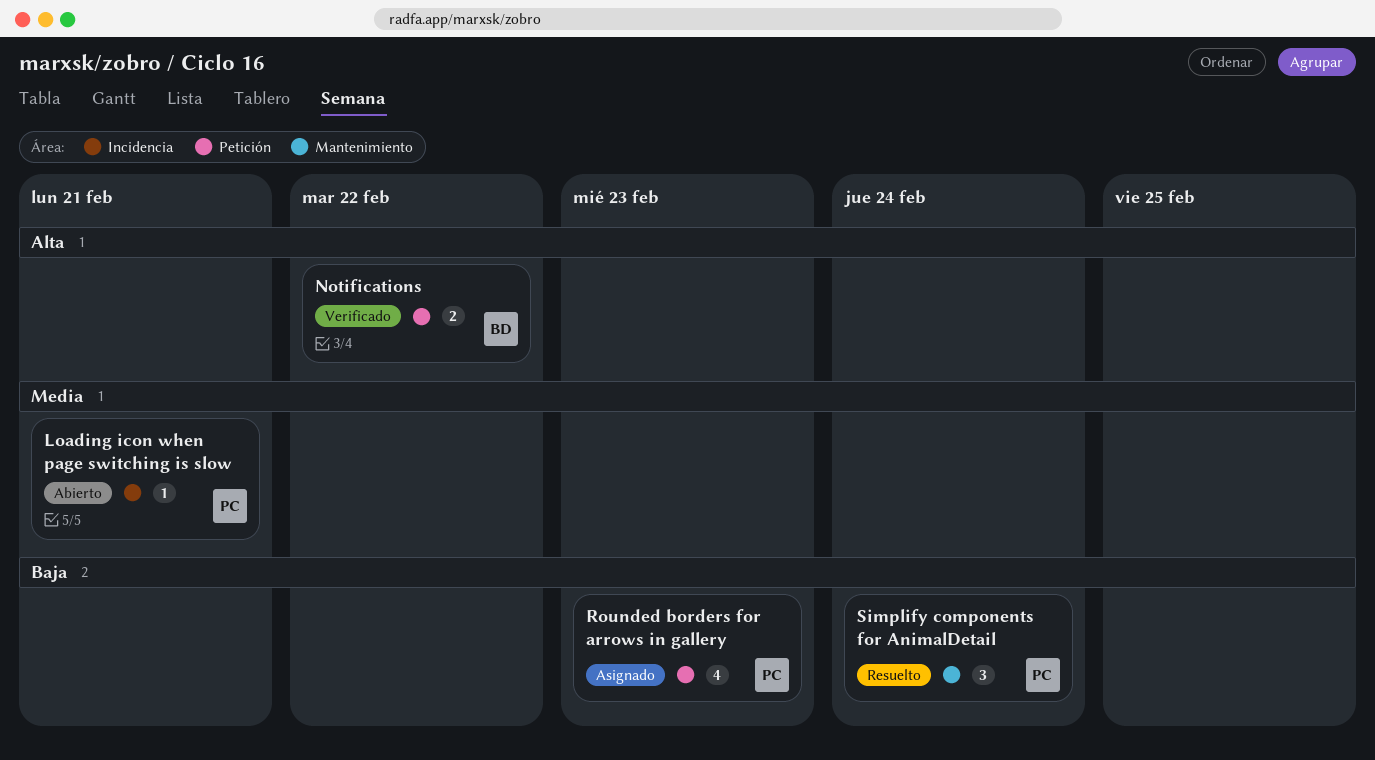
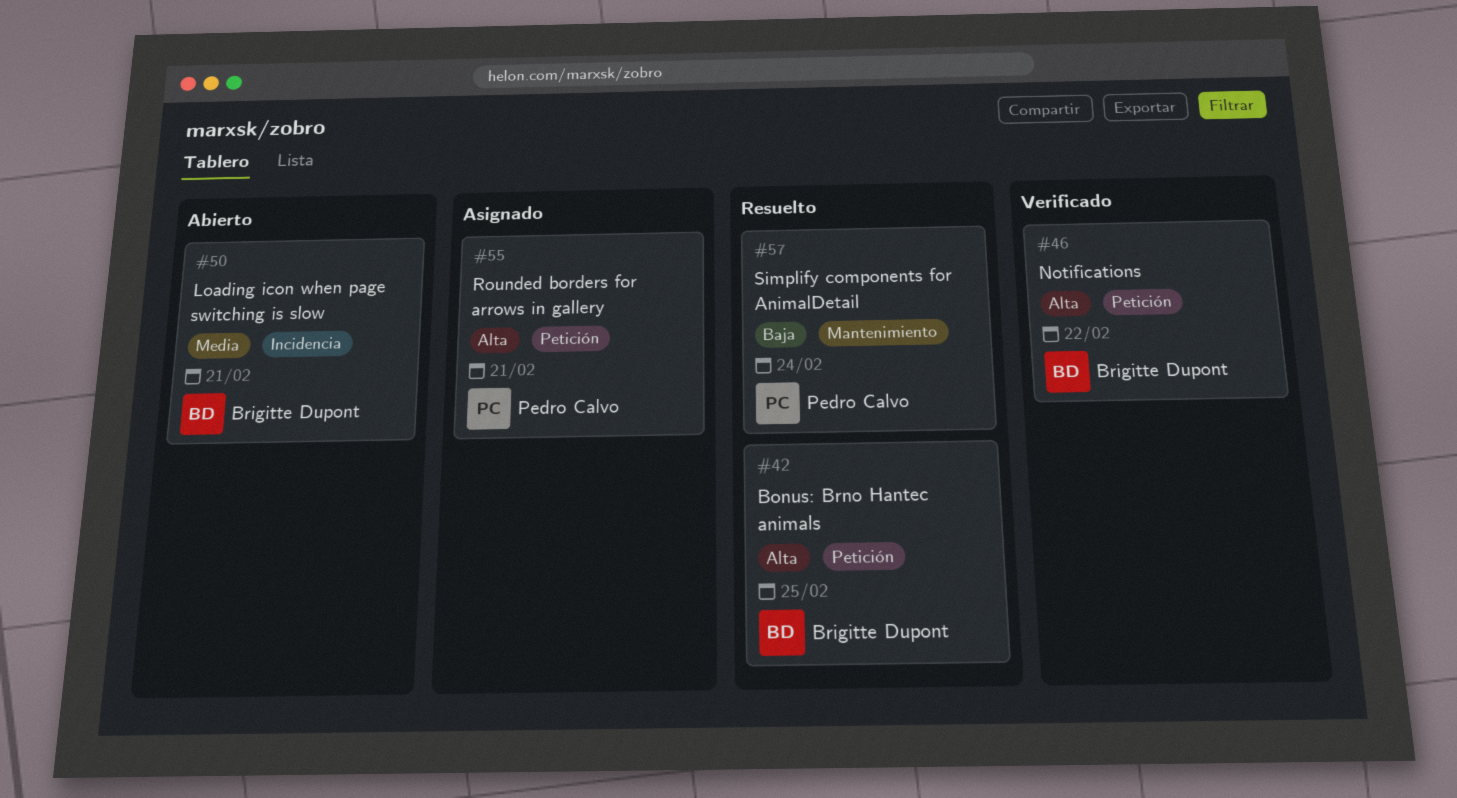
Bonus: Brno Hantec animals: none -> present
Loading icon when page switching is slow, owner: Pedro Calvo -> Brigitte Dupont
Rounded borders for arrows in gallery, priority: Baja -> Alta
Rounded borders for arrows in gallery, due: Feb 23 -> Feb 21

